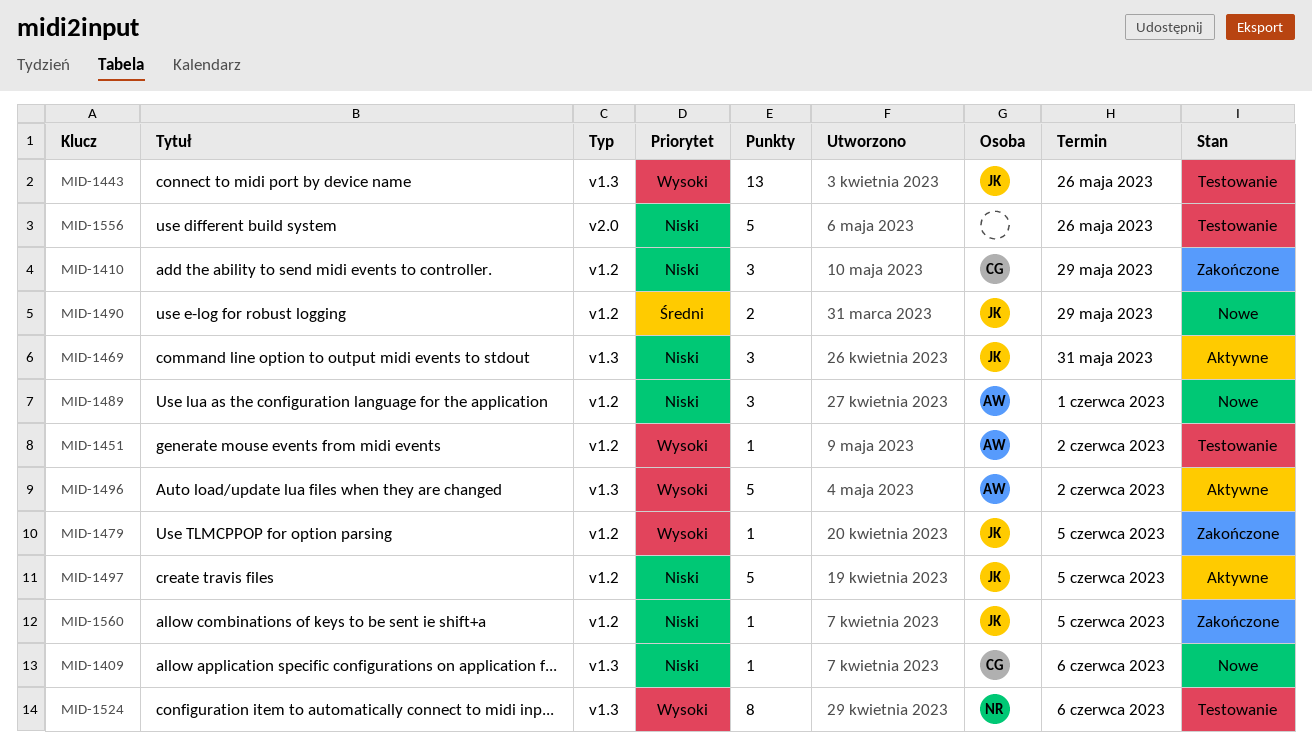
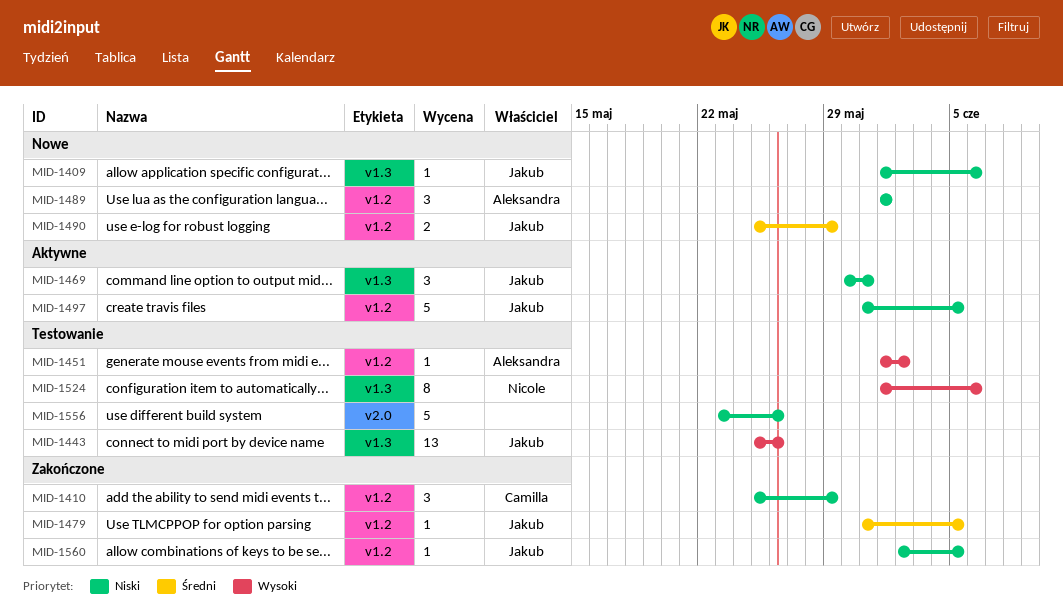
MID-1409, owner: Camilla -> Jakub
MID-1479, priority: Wysoki -> Średni
MID-1496: present -> none

